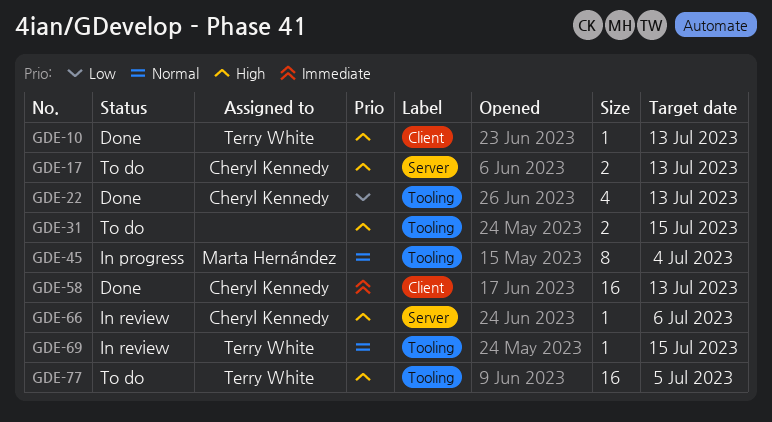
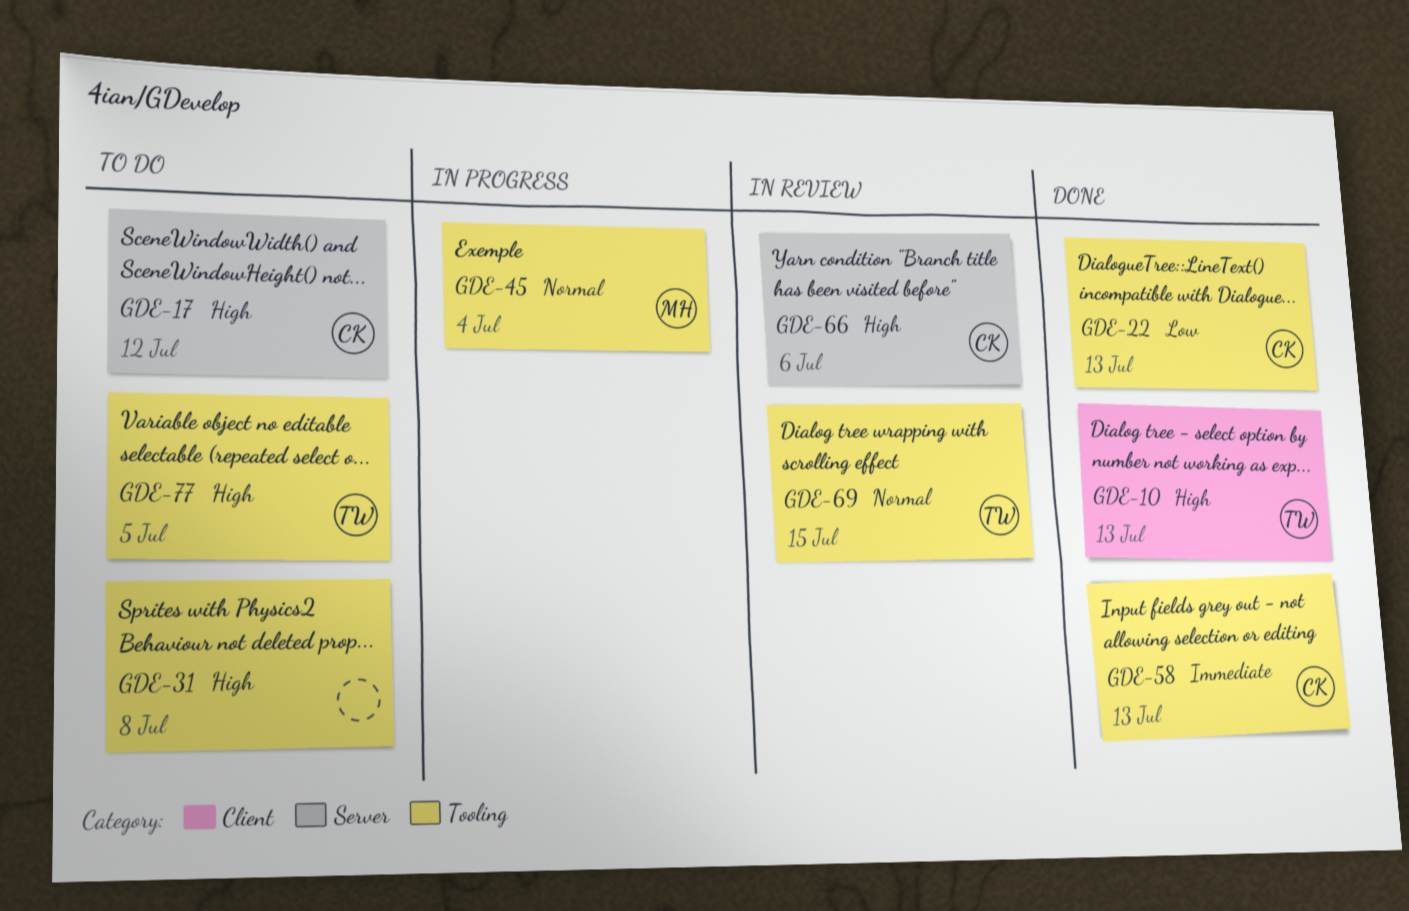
GDE-17, due: Jul 13 -> Jul 12
GDE-31, due: Jul 15 -> Jul 8
GDE-58, label: Client -> Tooling

